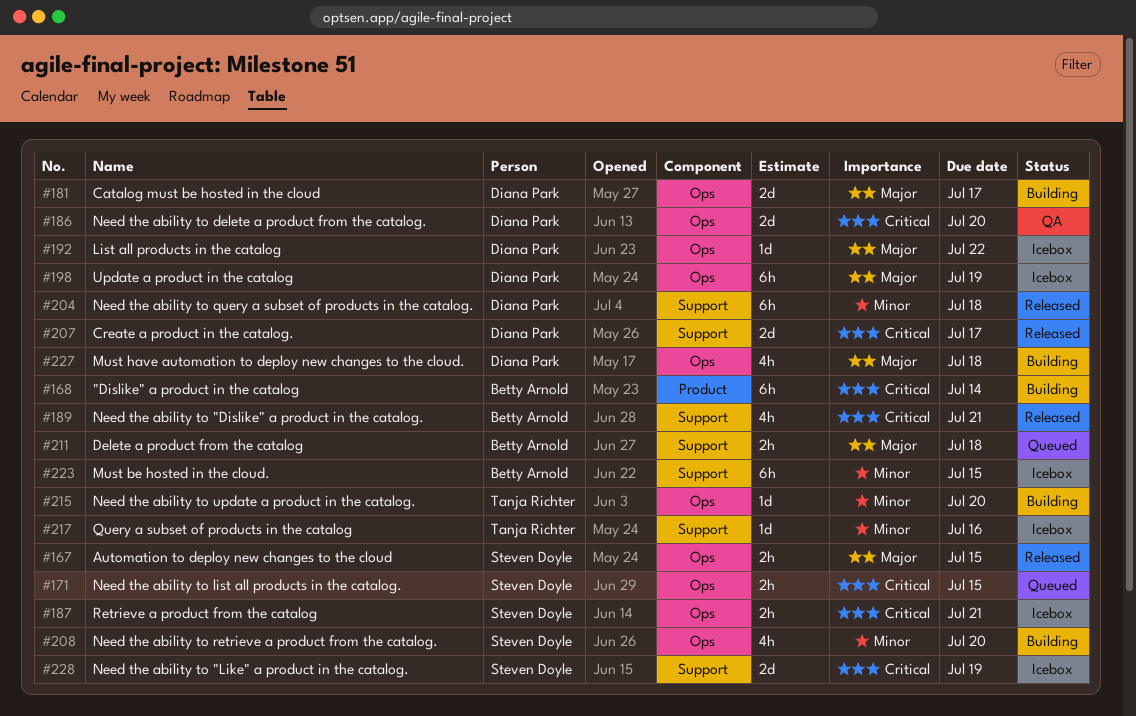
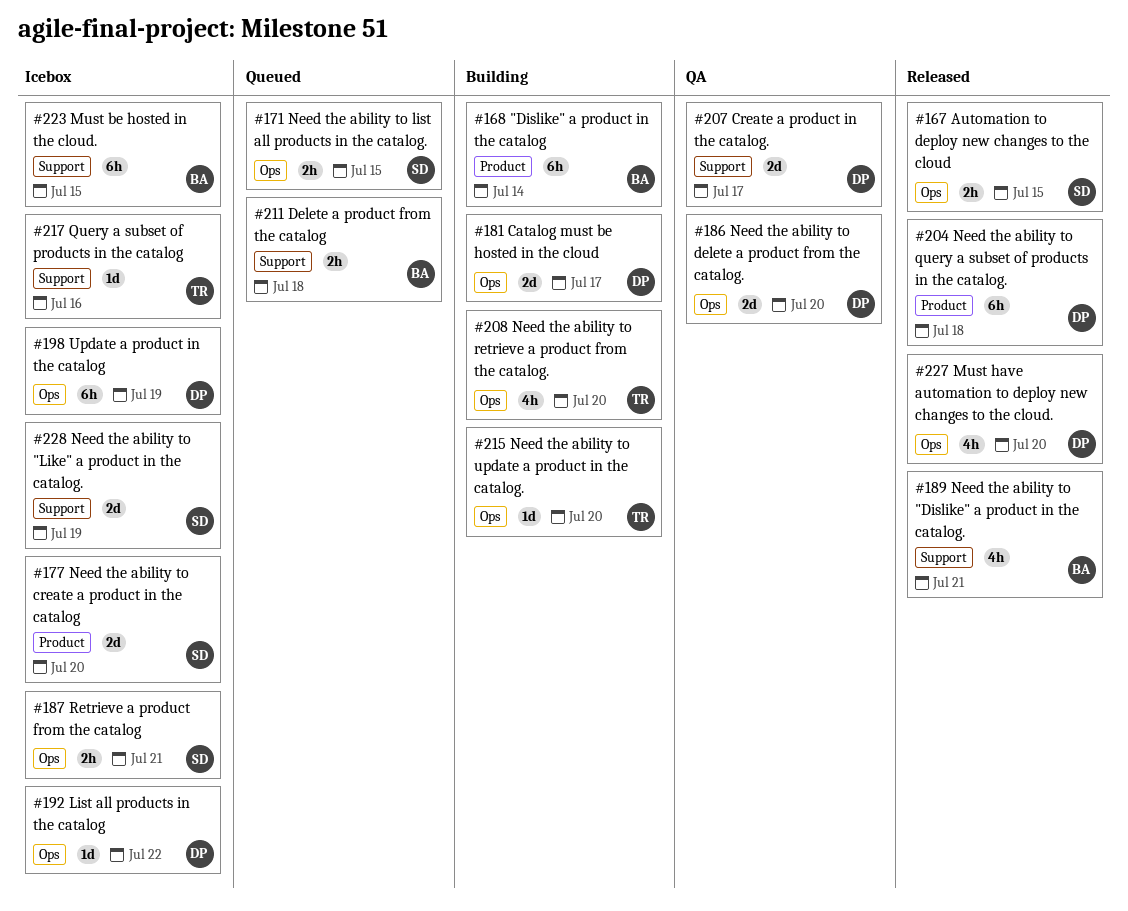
#177: none -> present
#204, label: Support -> Product
#207, status: Released -> QA
#208, owner: Steven Doyle -> Tanja Richter
#227, status: Building -> Released
#227, due: Jul 18 -> Jul 20

